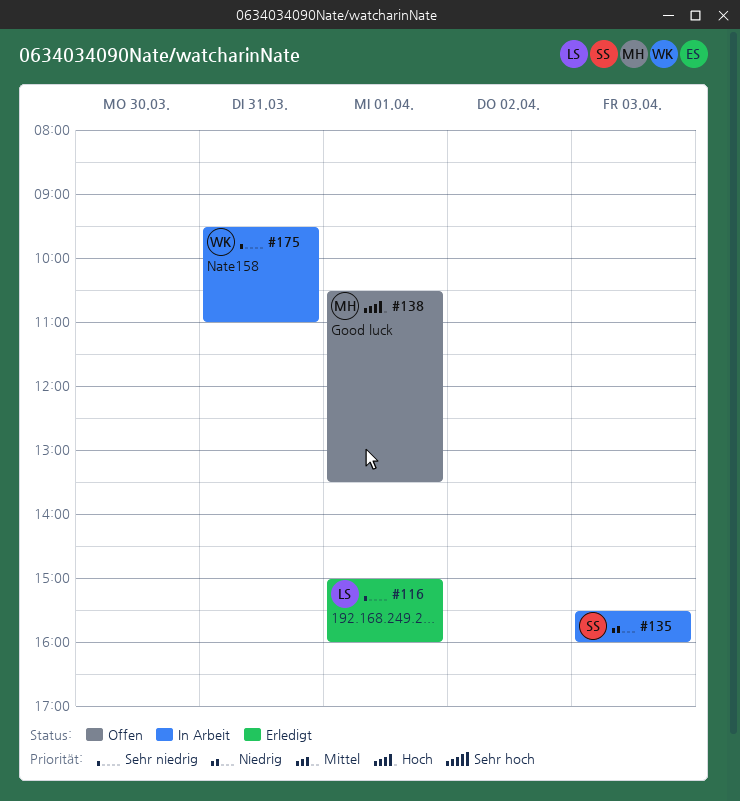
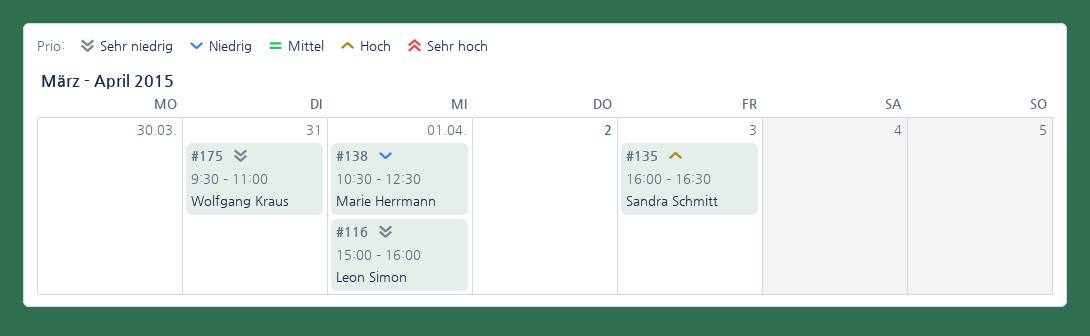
#135, priority: Niedrig -> Hoch
#135, begins: 15:30 -> 16:00
#135, ends: 16:00 -> 16:30
#138, priority: Hoch -> Niedrig
#138, ends: 13:30 -> 12:30

